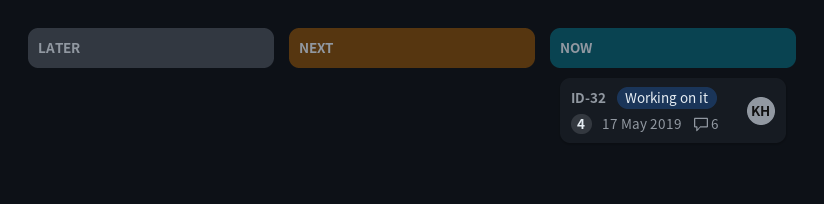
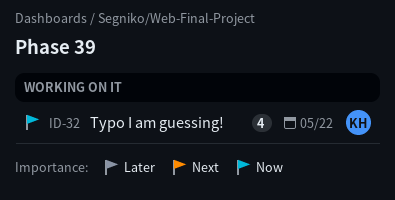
ID-32, due: May 17 -> May 22

